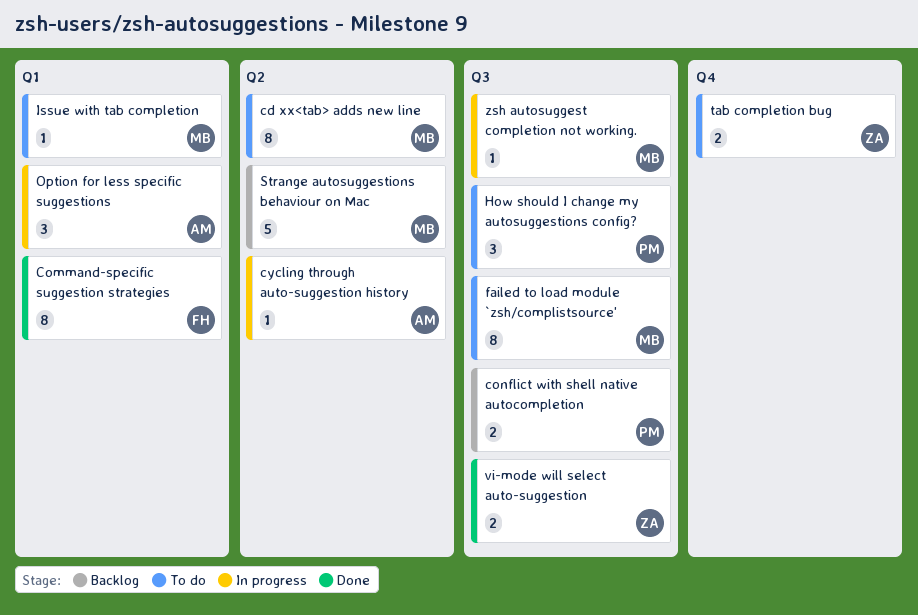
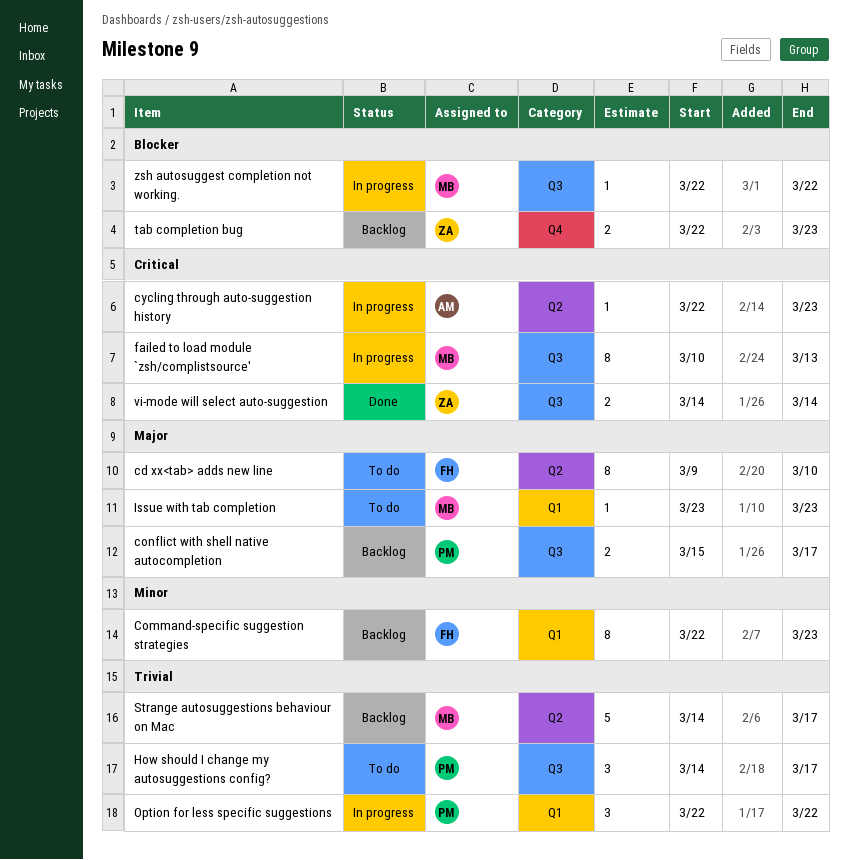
cd xx<tab> adds new line, owner: MB -> FH
Command-specific suggestion strategies, status: Done -> Backlog
failed to load module `zsh/complistsource', status: To do -> In progress
Option for less specific suggestions, owner: AM -> PM
tab completion bug, status: To do -> Backlog

